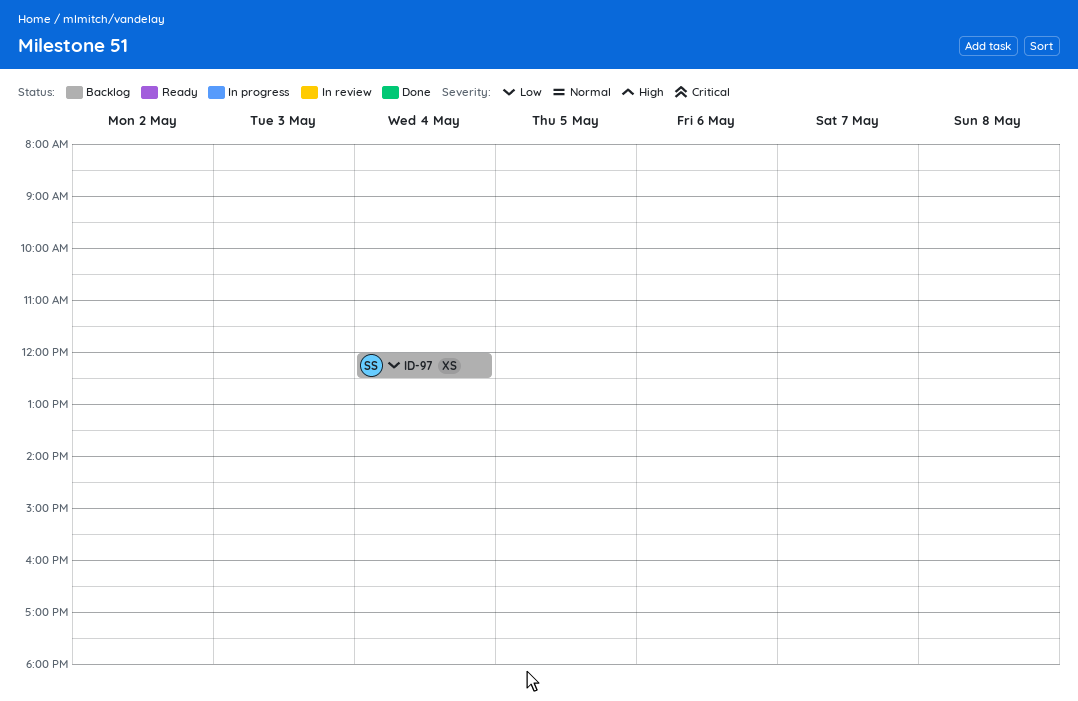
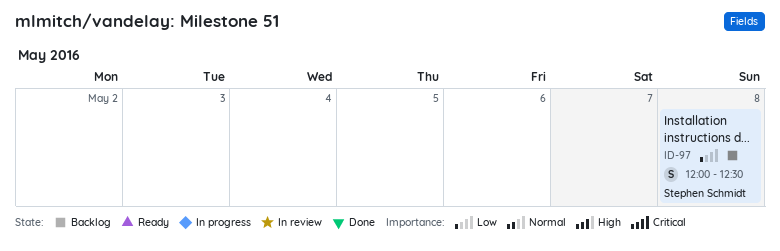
ID-97, estimate: XS -> S
ID-97, day: May 4 -> May 8

